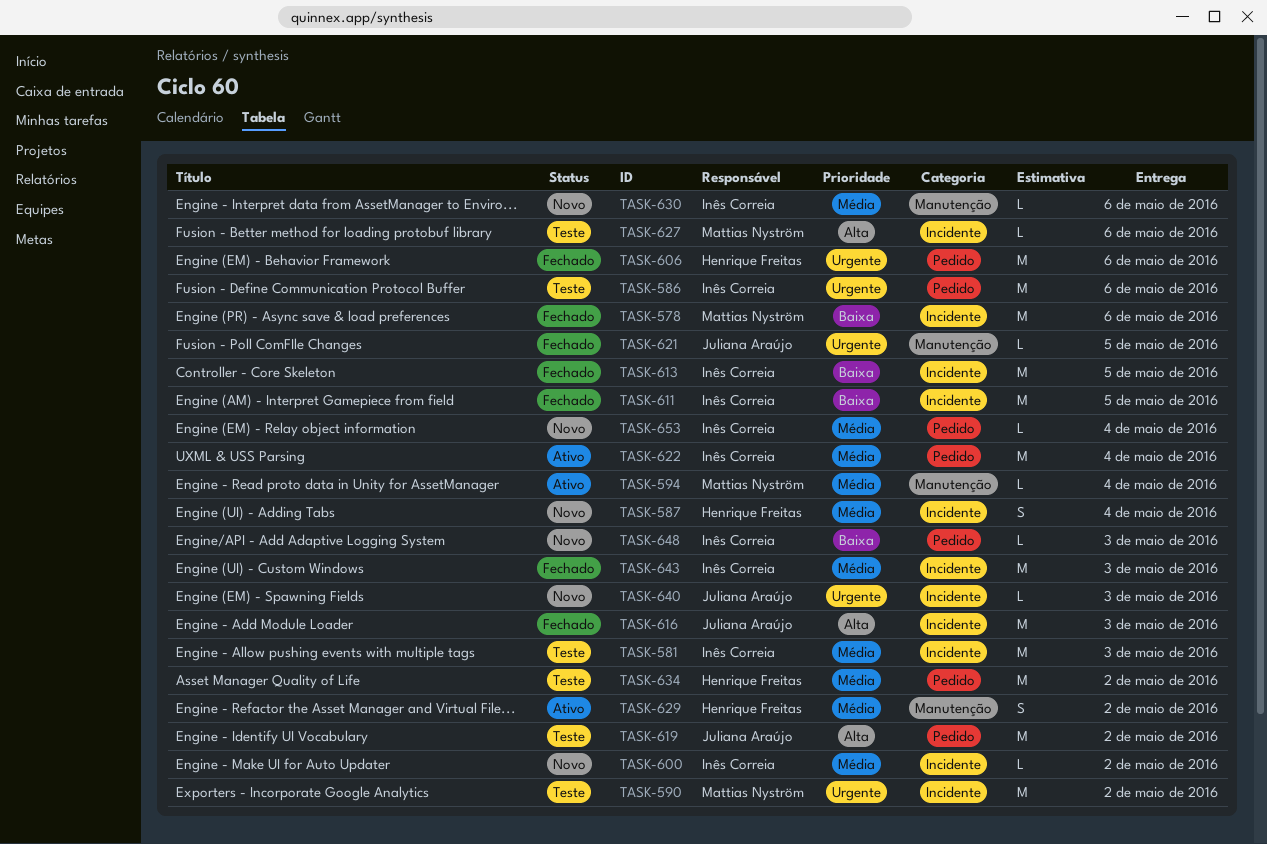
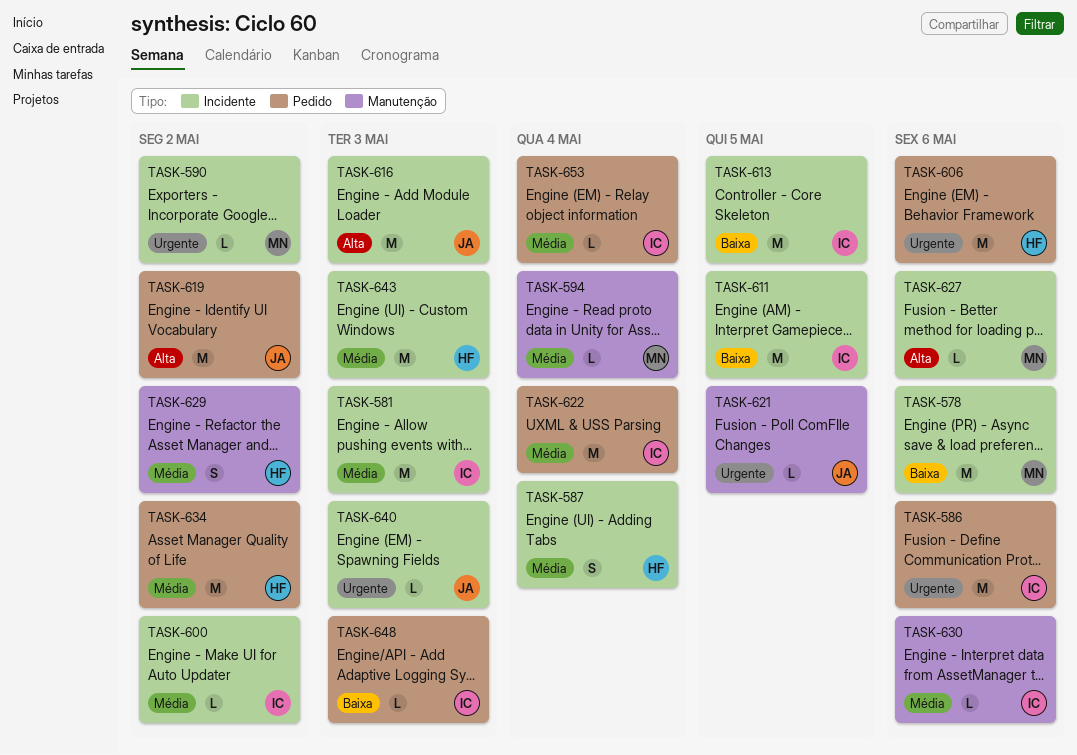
TASK-590, estimate: M -> L
TASK-643, owner: Inês Correia -> Henrique Freitas

